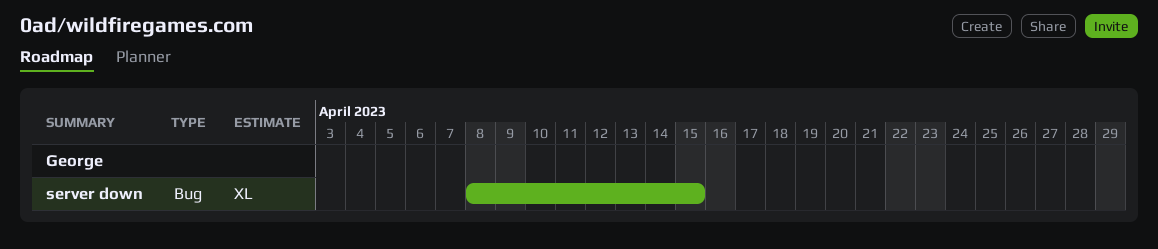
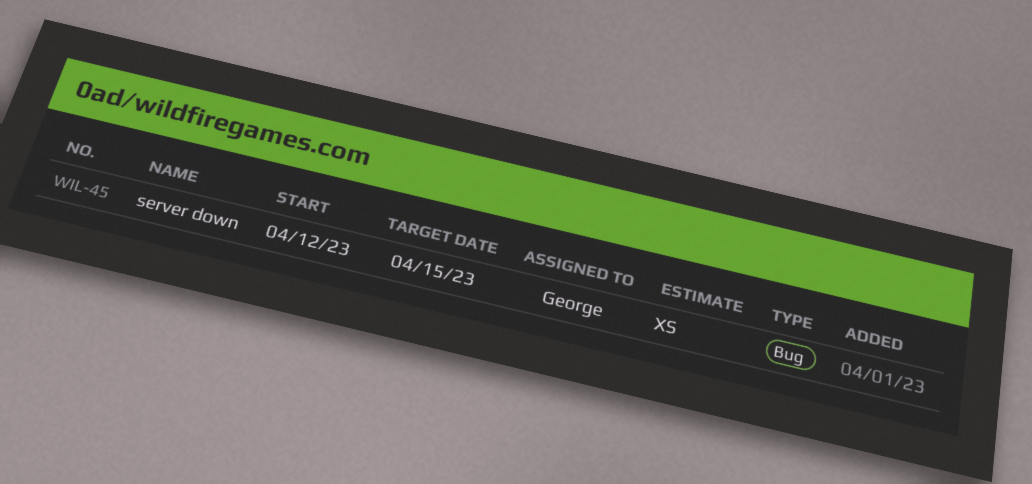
server down, estimate: XL -> XS
server down, start: Apr 8 -> Apr 12

